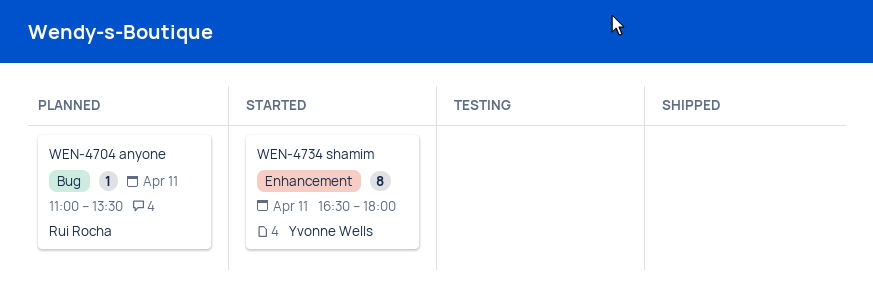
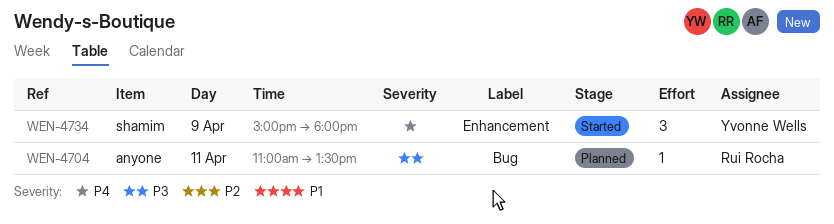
WEN-4734, estimate: 8 -> 3
WEN-4734, day: Apr 11 -> Apr 9
WEN-4734, begins: 16:30 -> 15:00

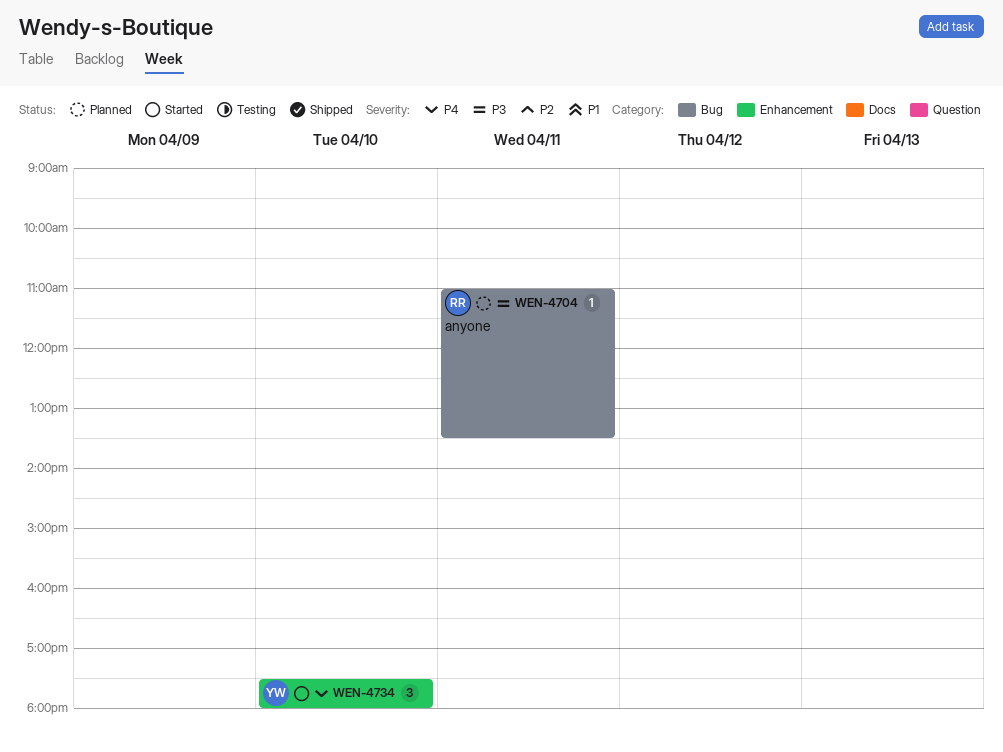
WEN-4734, day: Apr 9 -> Apr 10
WEN-4734, begins: 15:00 -> 17:30

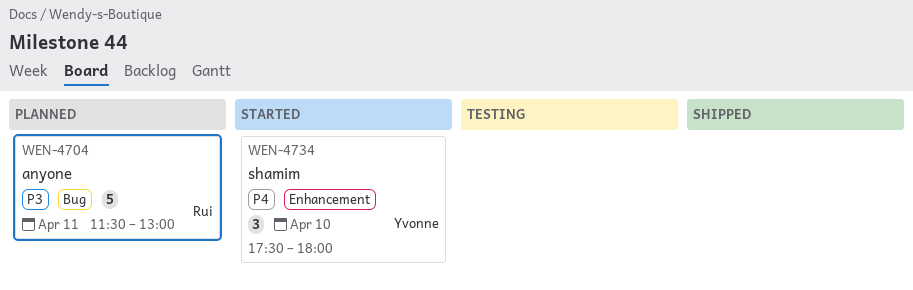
WEN-4704, estimate: 1 -> 5
WEN-4704, begins: 11:00 -> 11:30
WEN-4704, ends: 13:30 -> 13:00

